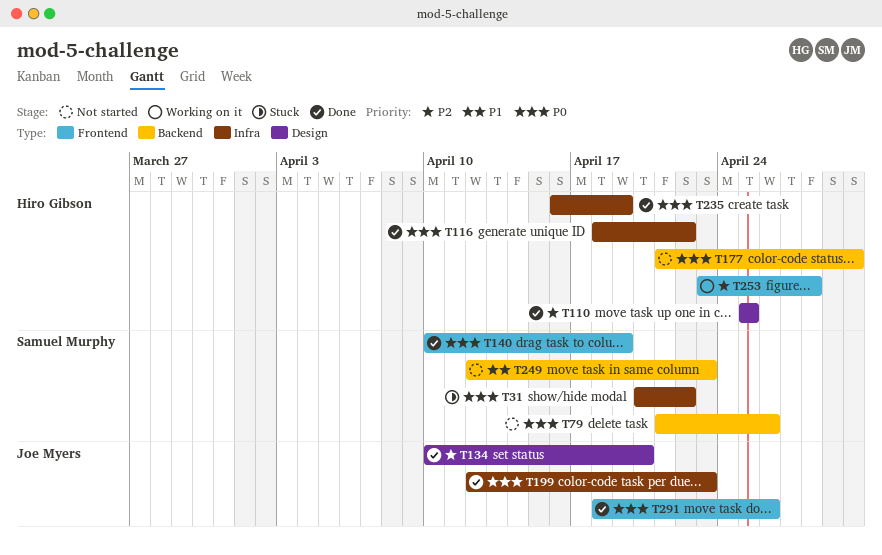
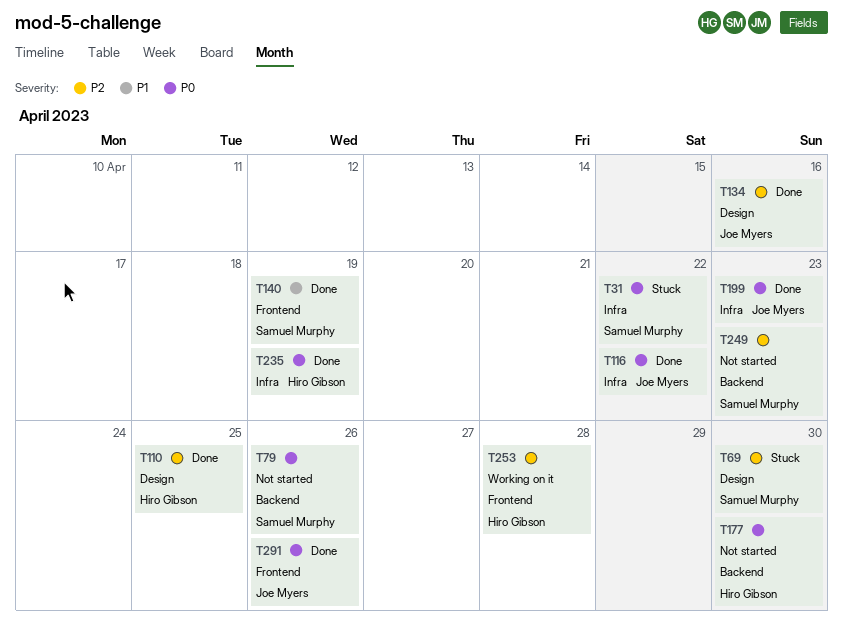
T69: none -> present
T116, owner: Hiro Gibson -> Joe Myers
T134, due: Apr 20 -> Apr 16
T140, priority: P0 -> P1
T249, priority: P1 -> P2

